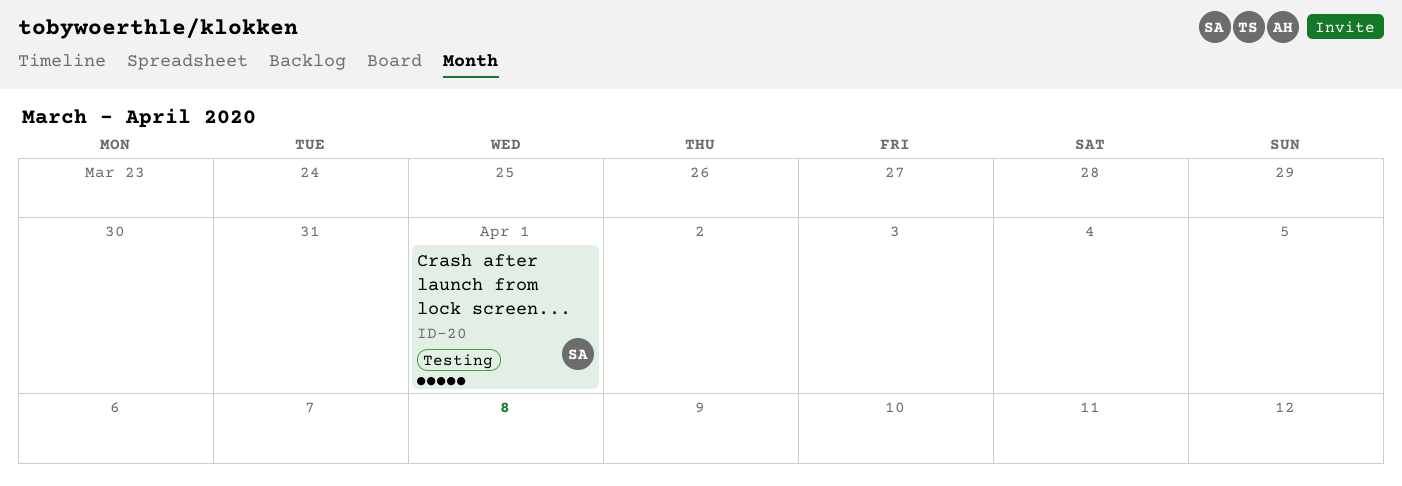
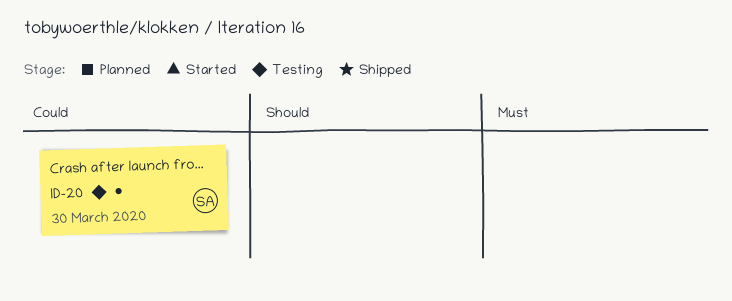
ID-20, estimate: 5 -> 1
ID-20, due: Apr 1 -> Mar 30

